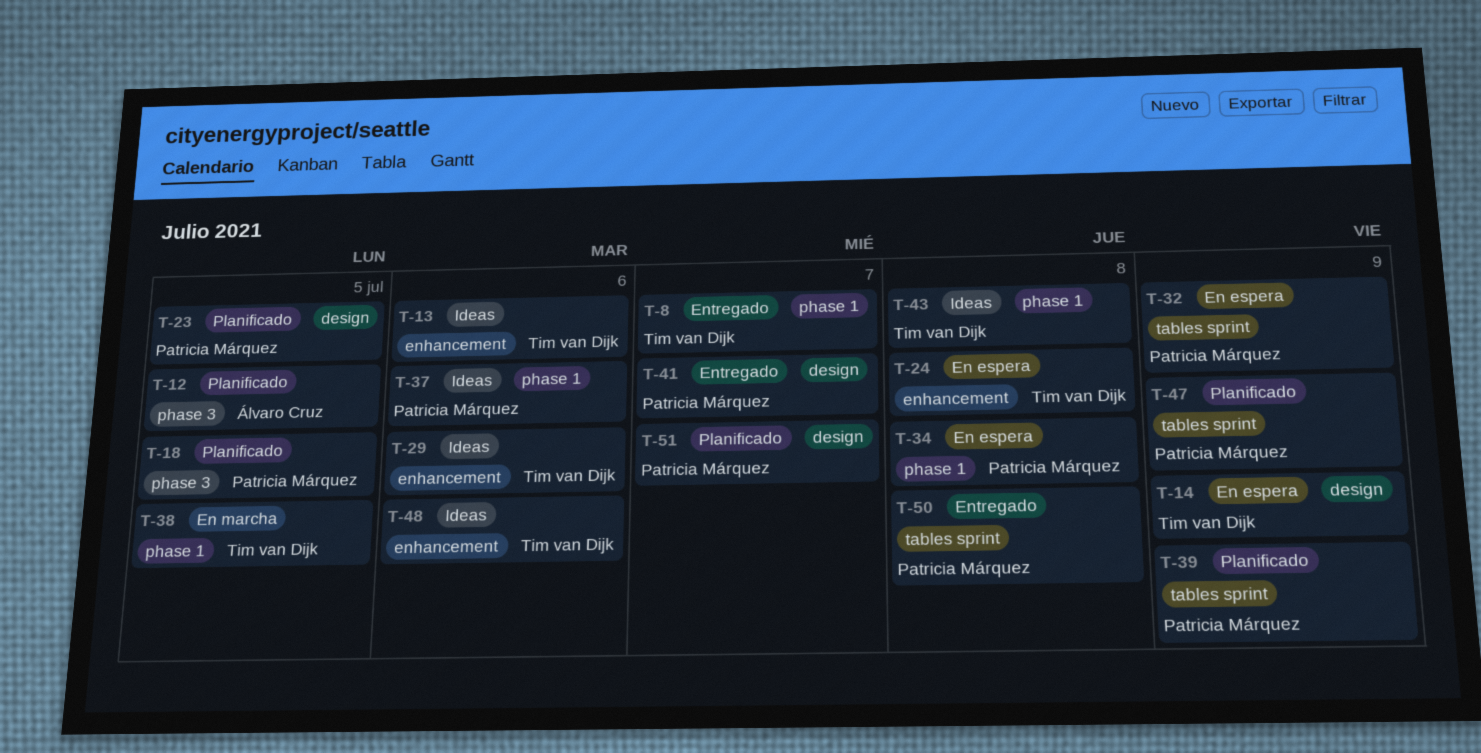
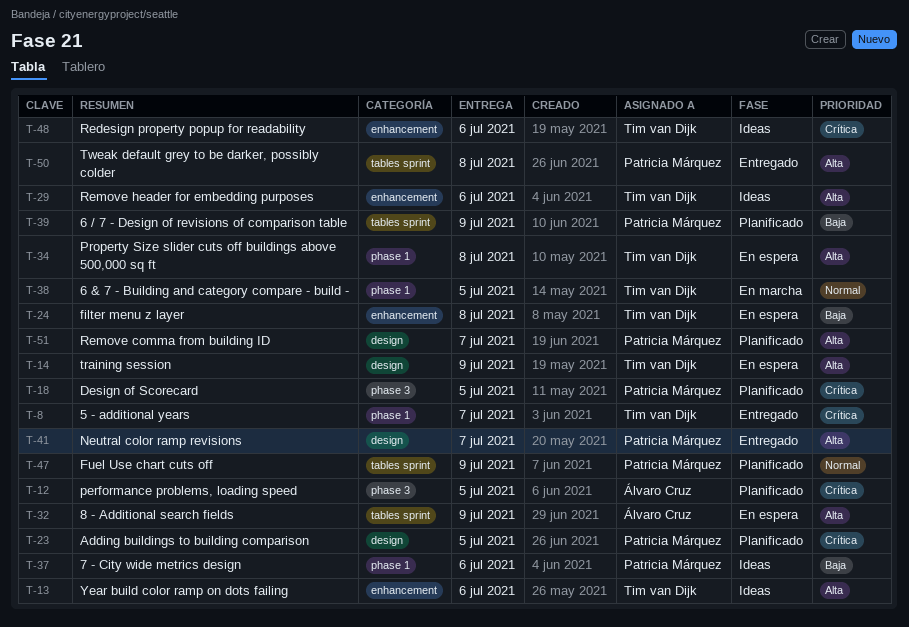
T-32, owner: Patricia Márquez -> Álvaro Cruz
T-34, owner: Patricia Márquez -> Tim van Dijk
T-43: present -> none

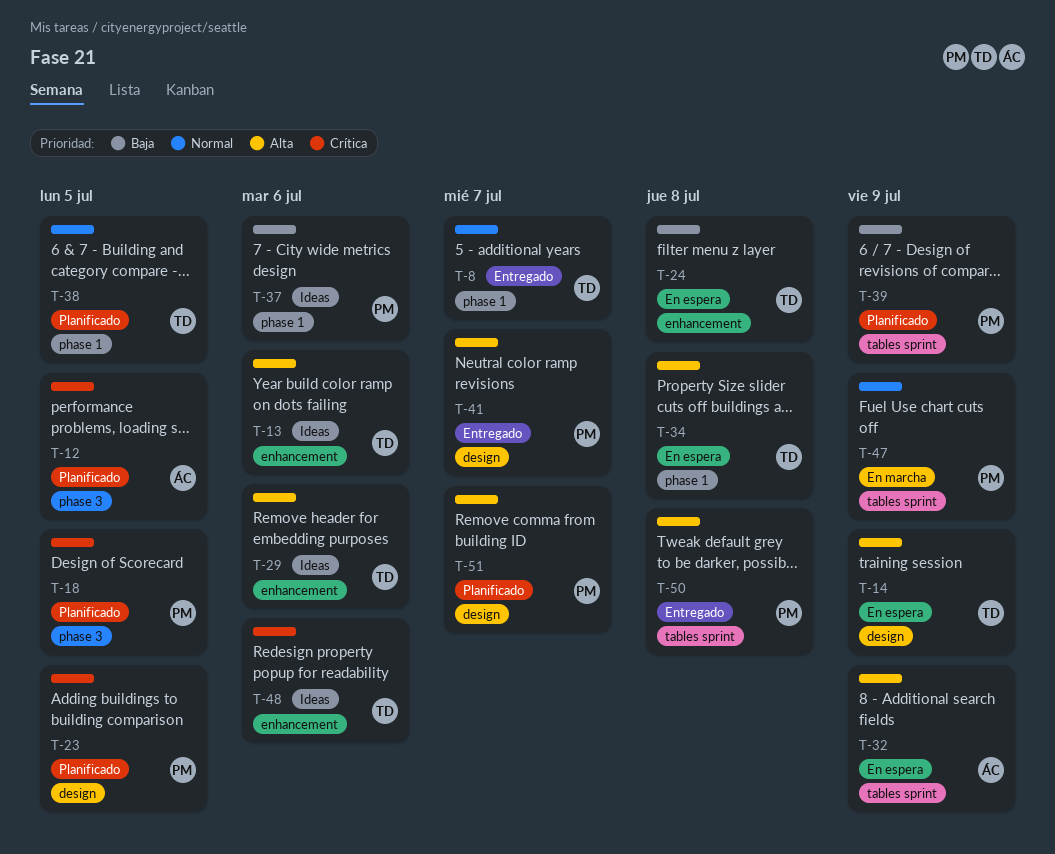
T-8, priority: Crítica -> Normal
T-38, status: En marcha -> Planificado
T-47, status: Planificado -> En marcha

